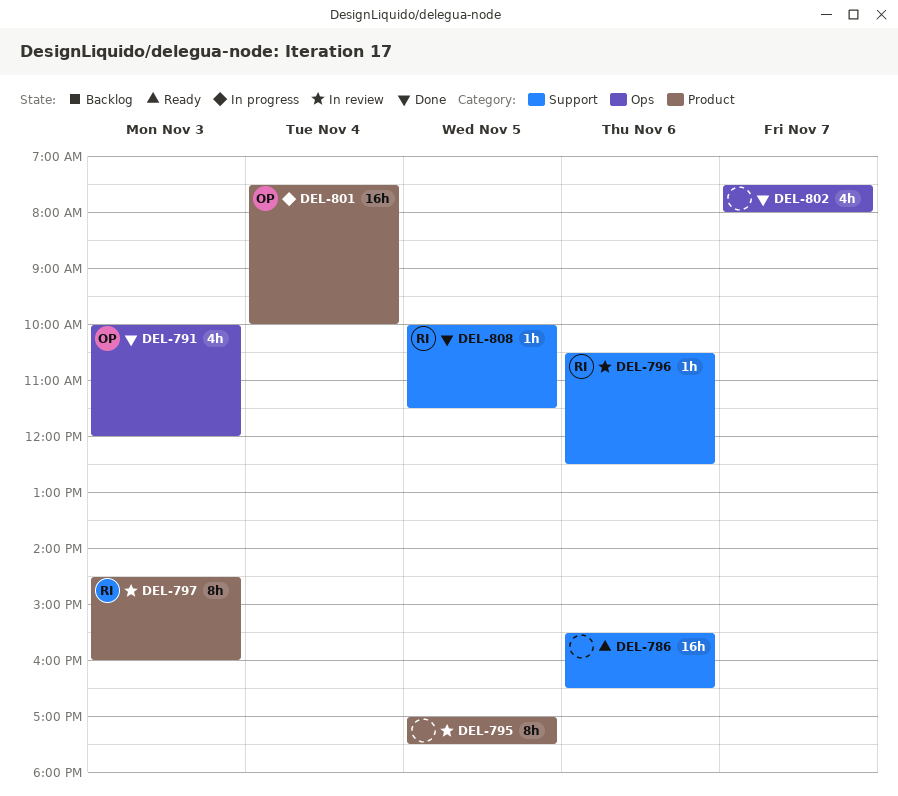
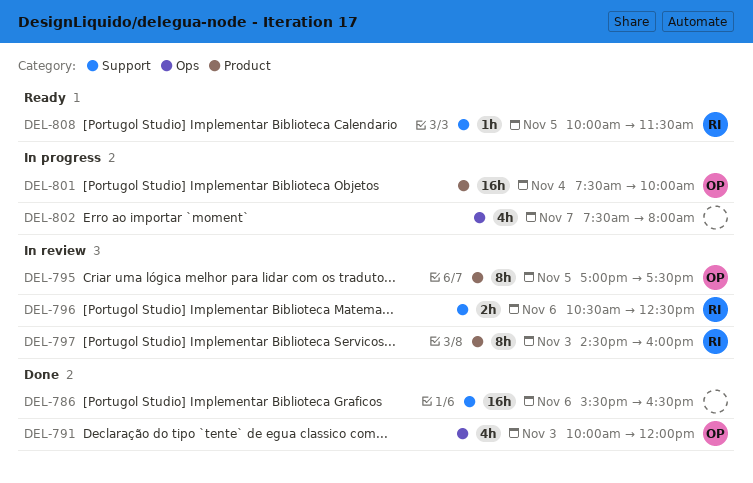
DEL-786, status: Ready -> Done
DEL-795, owner: none -> OP
DEL-796, estimate: 1h -> 2h
DEL-802, status: Done -> In progress
DEL-808, status: Done -> Ready

